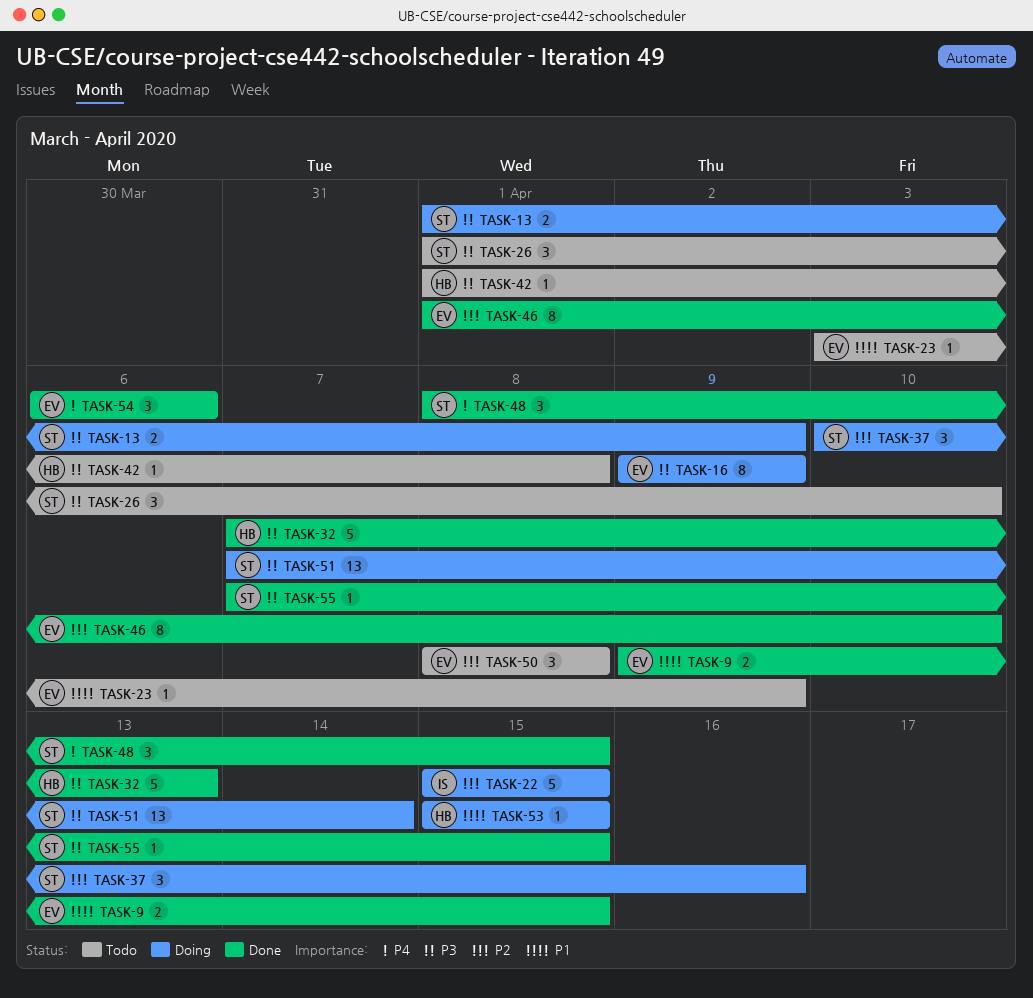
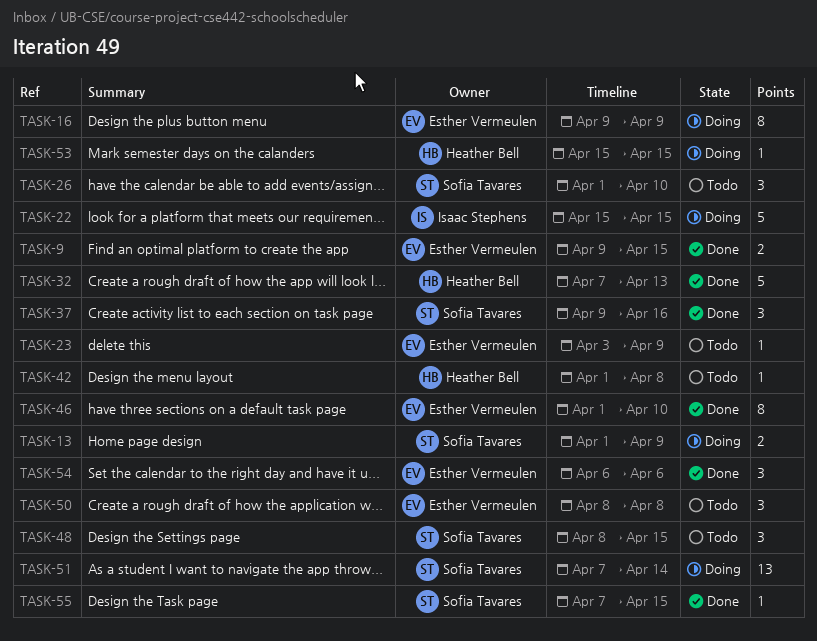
TASK-37, status: Doing -> Done
TASK-37, start: Apr 10 -> Apr 9
TASK-48, status: Done -> Todo

